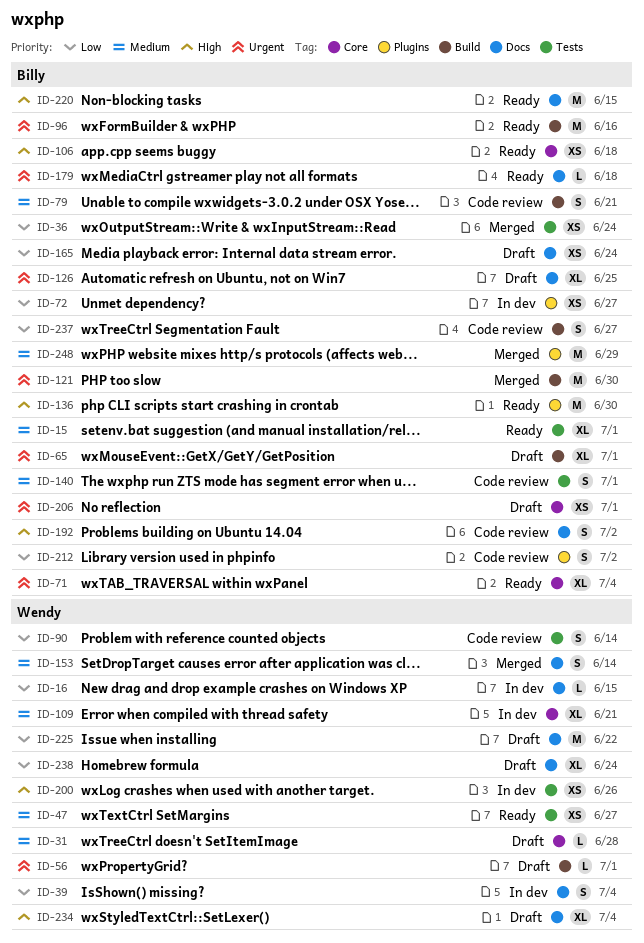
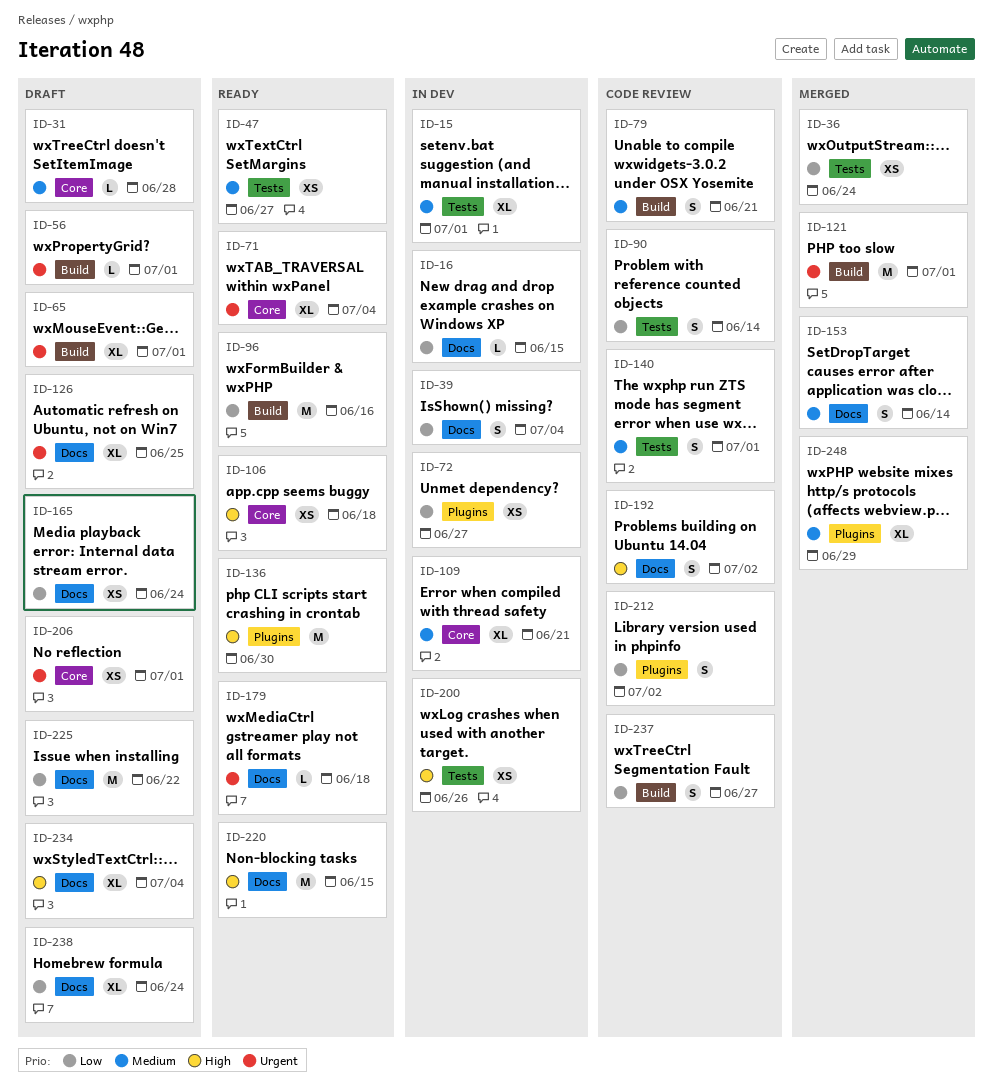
ID-15, status: Ready -> In dev
ID-96, priority: Urgent -> Low
ID-121, due: Jun 30 -> Jul 1
ID-248, estimate: M -> XL

